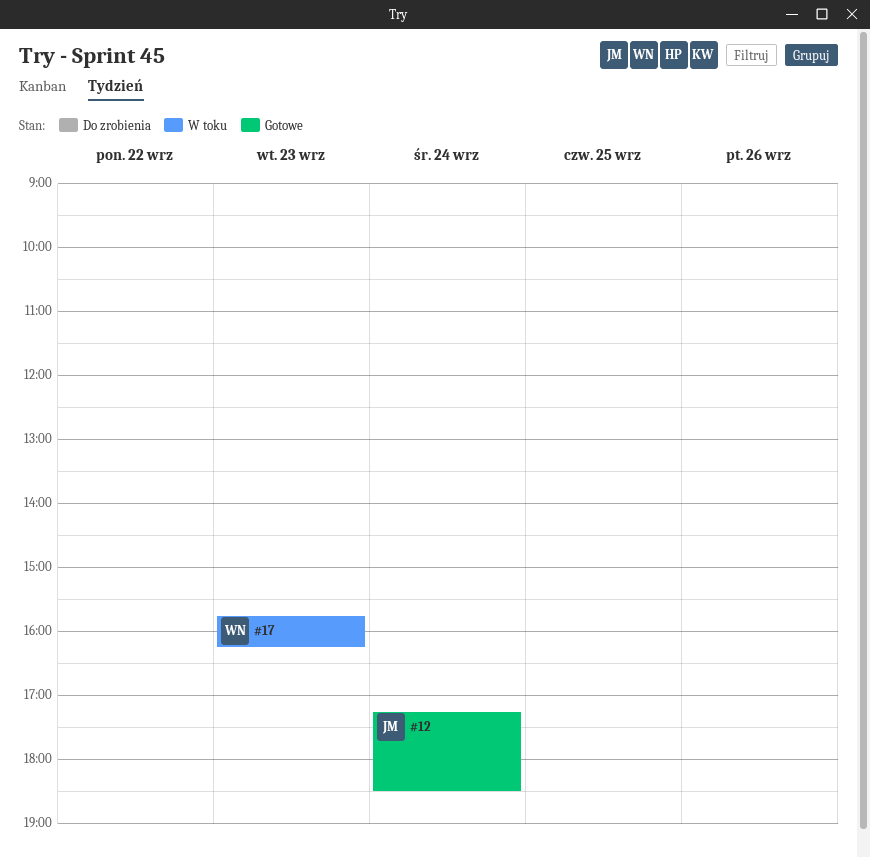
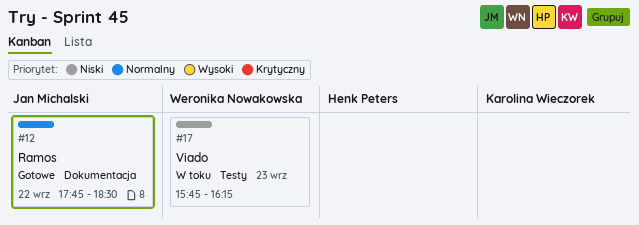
#12, day: Sep 24 -> Sep 22
#12, begins: 17:15 -> 17:45

